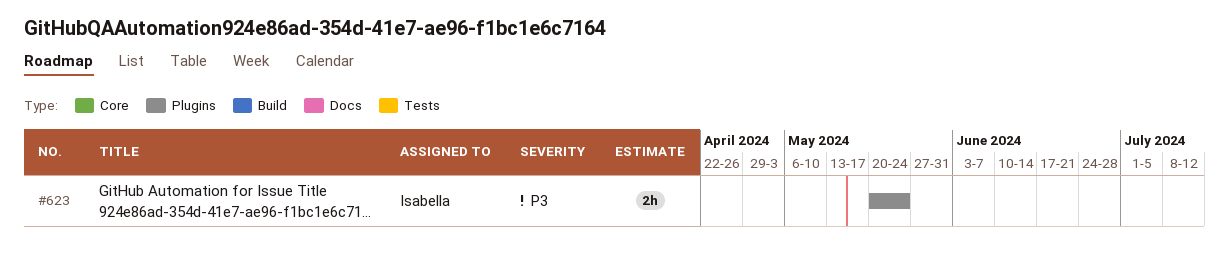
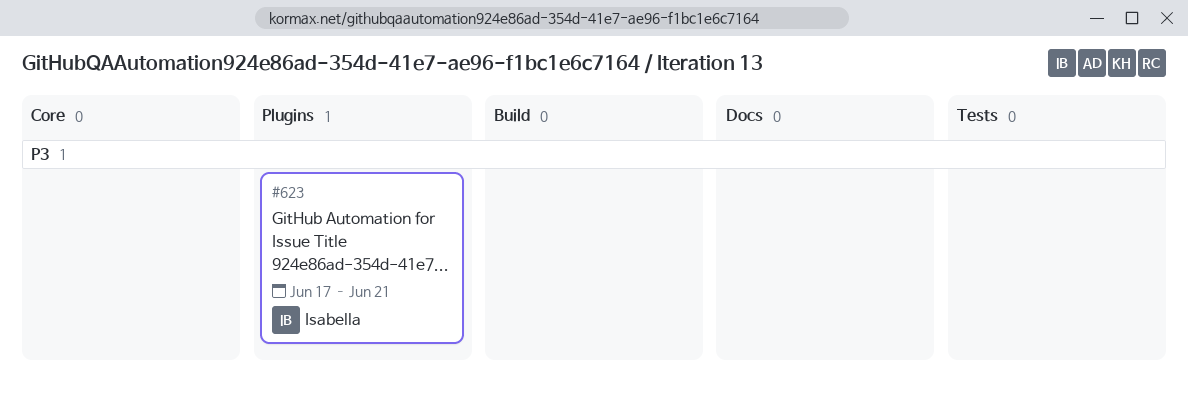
#623, start: May 20 -> Jun 17
#623, due: May 24 -> Jun 21

